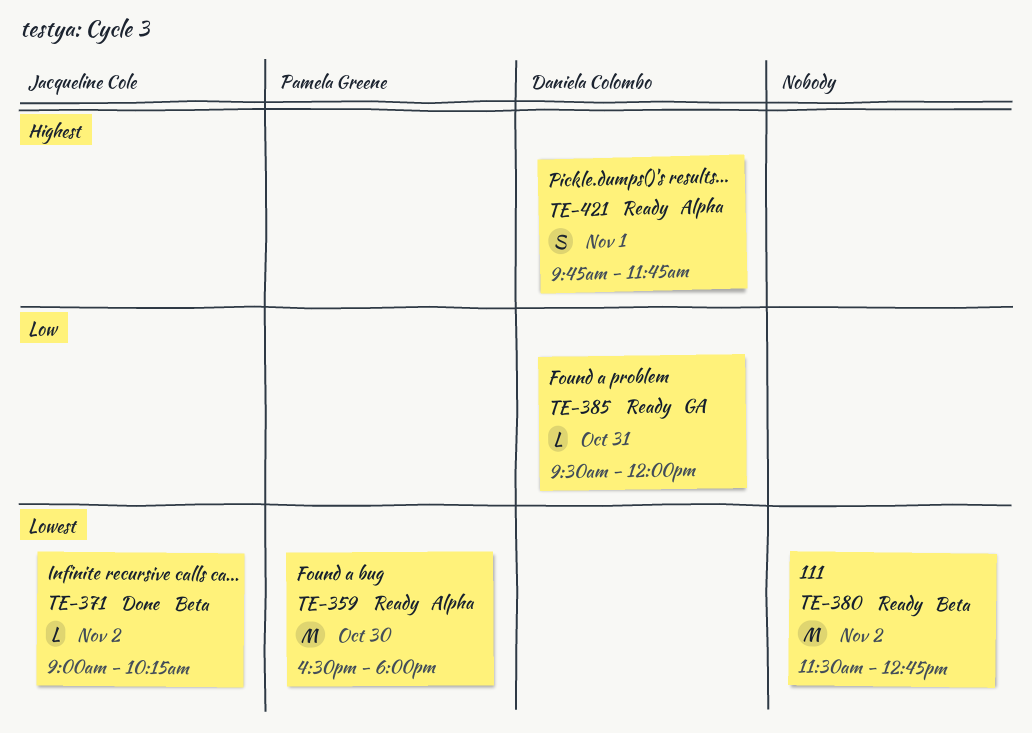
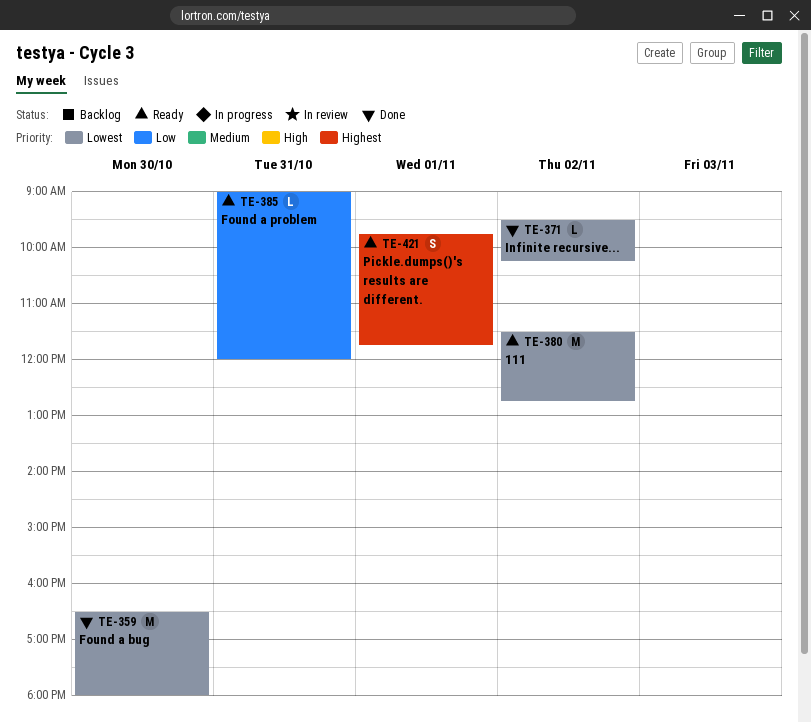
TE-359, status: Ready -> Done
TE-371, begins: 09:00 -> 09:30
TE-385, begins: 09:30 -> 09:00

